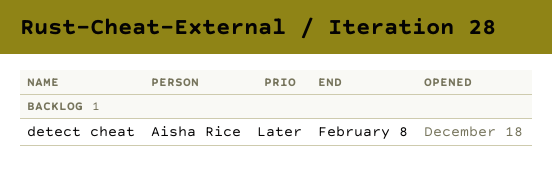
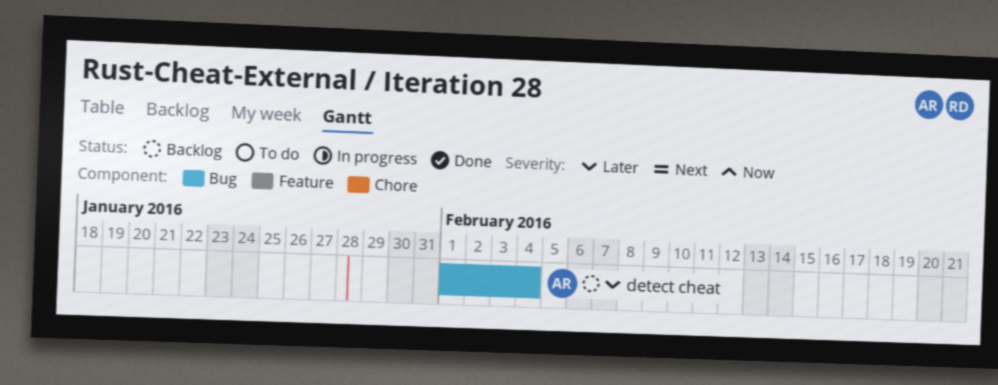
detect cheat, due: Feb 8 -> Feb 4

